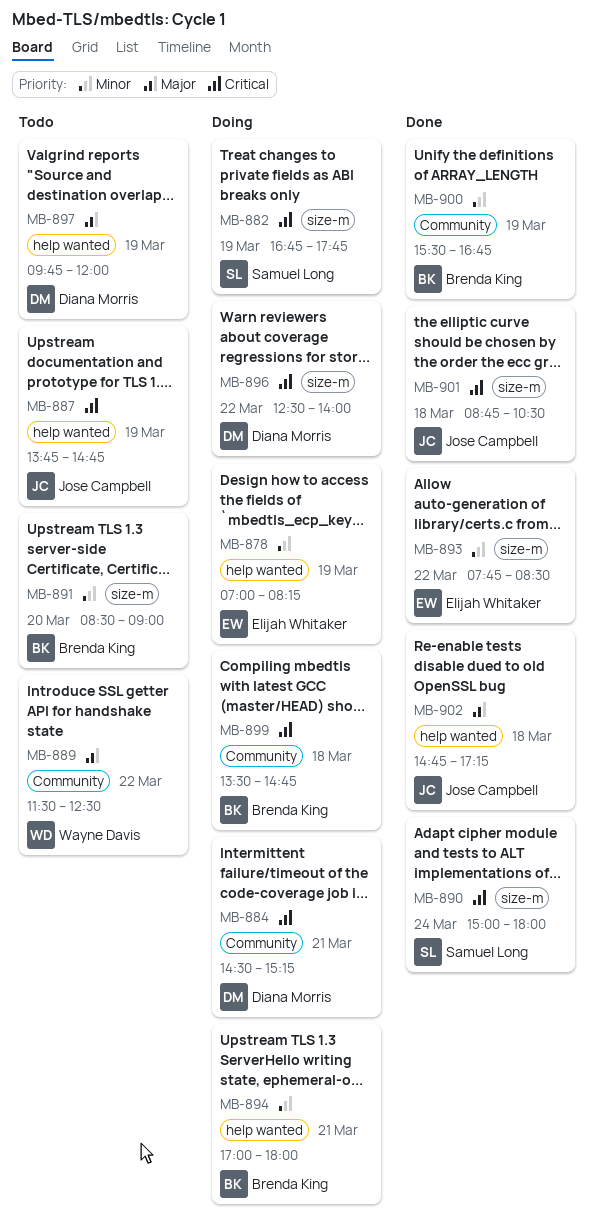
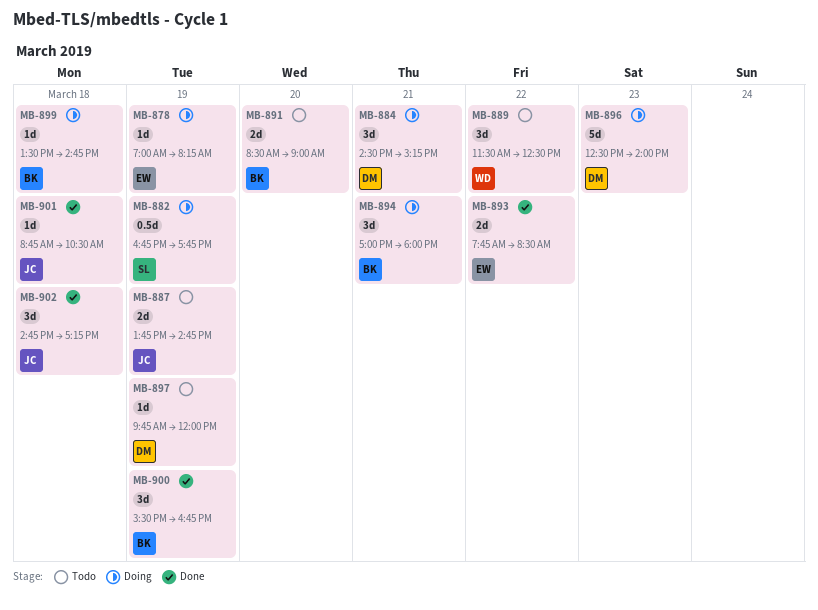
MB-890: present -> none
MB-896, day: Mar 22 -> Mar 23

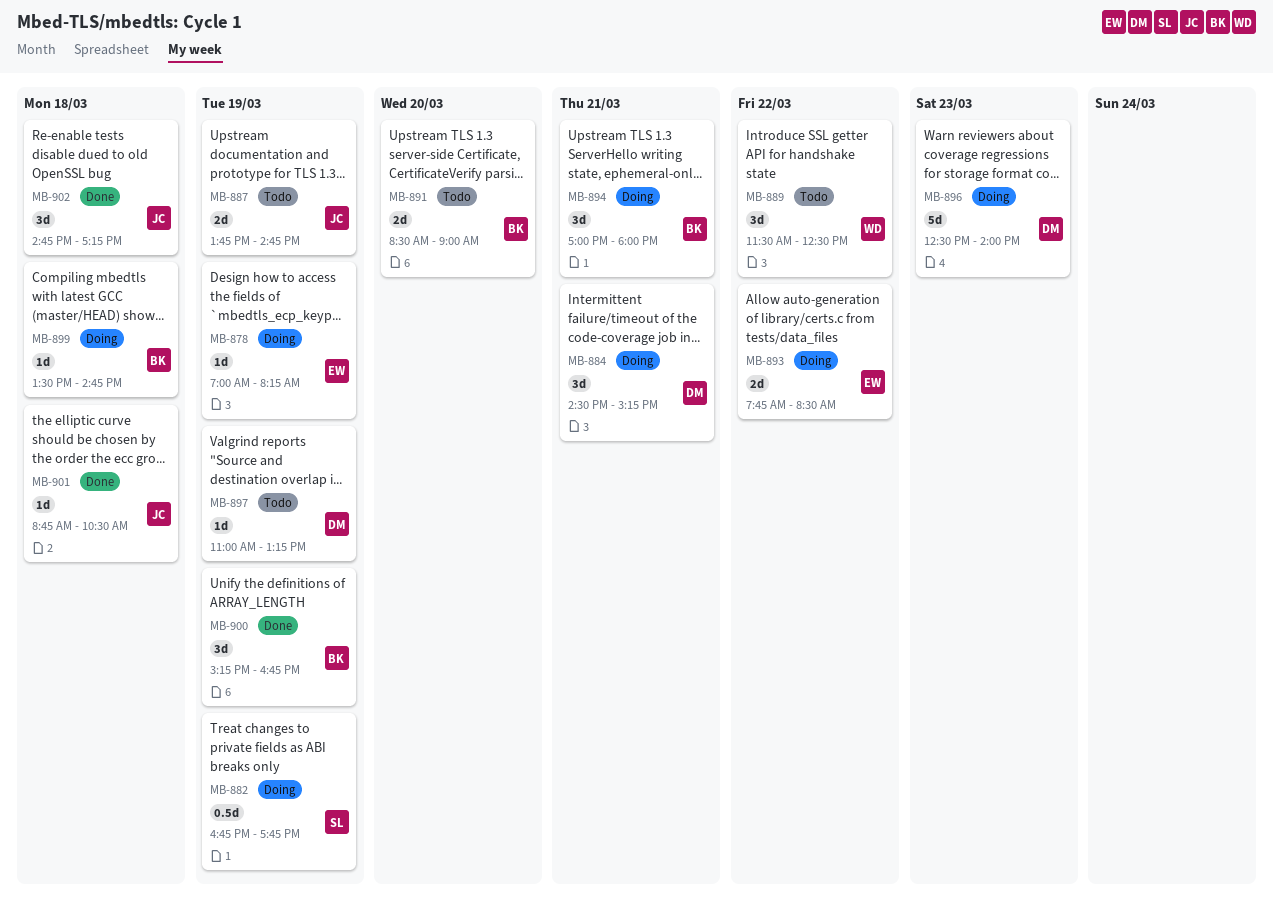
MB-893, status: Done -> Doing
MB-897, begins: 09:45 -> 11:00
MB-897, ends: 12:00 -> 13:15
MB-900, begins: 15:30 -> 15:15

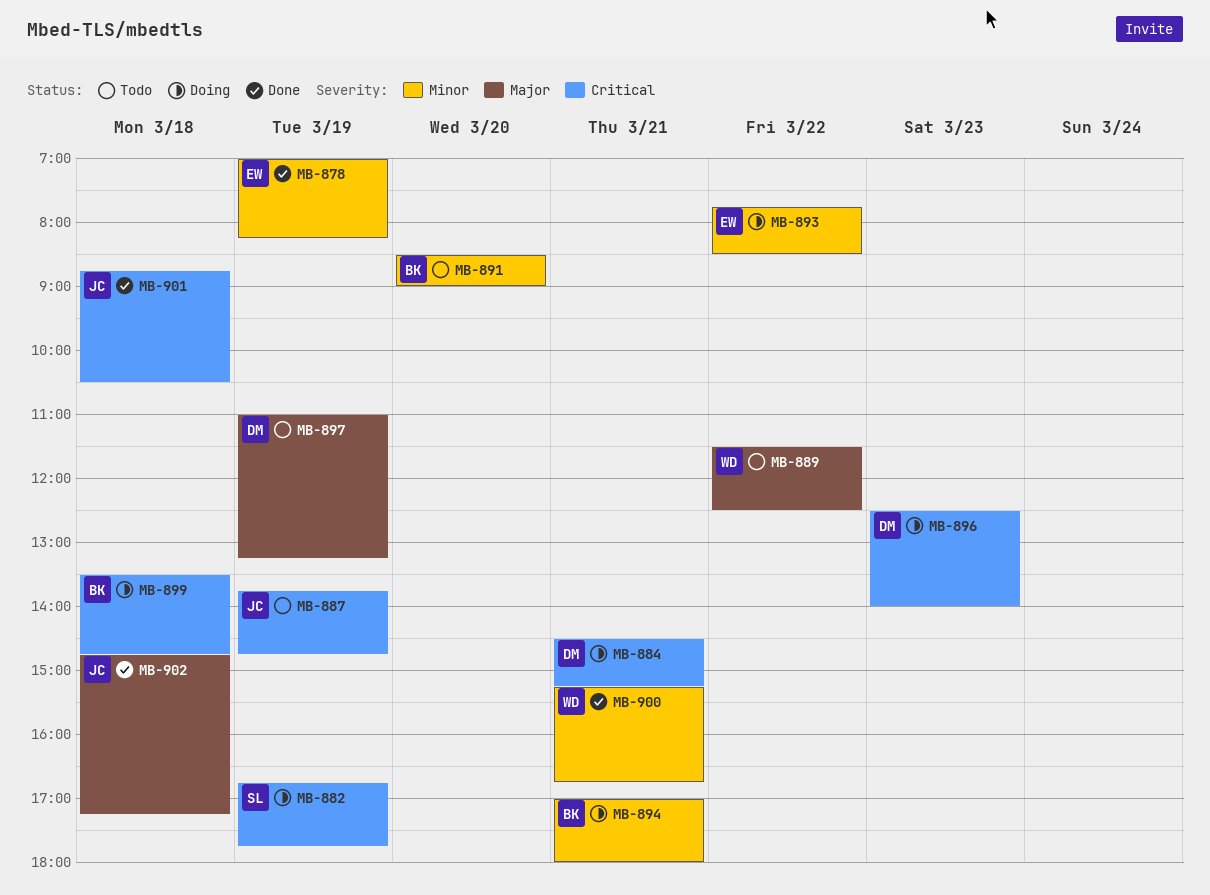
MB-878, status: Doing -> Done
MB-900, owner: BK -> WD
MB-900, day: Mar 19 -> Mar 21

